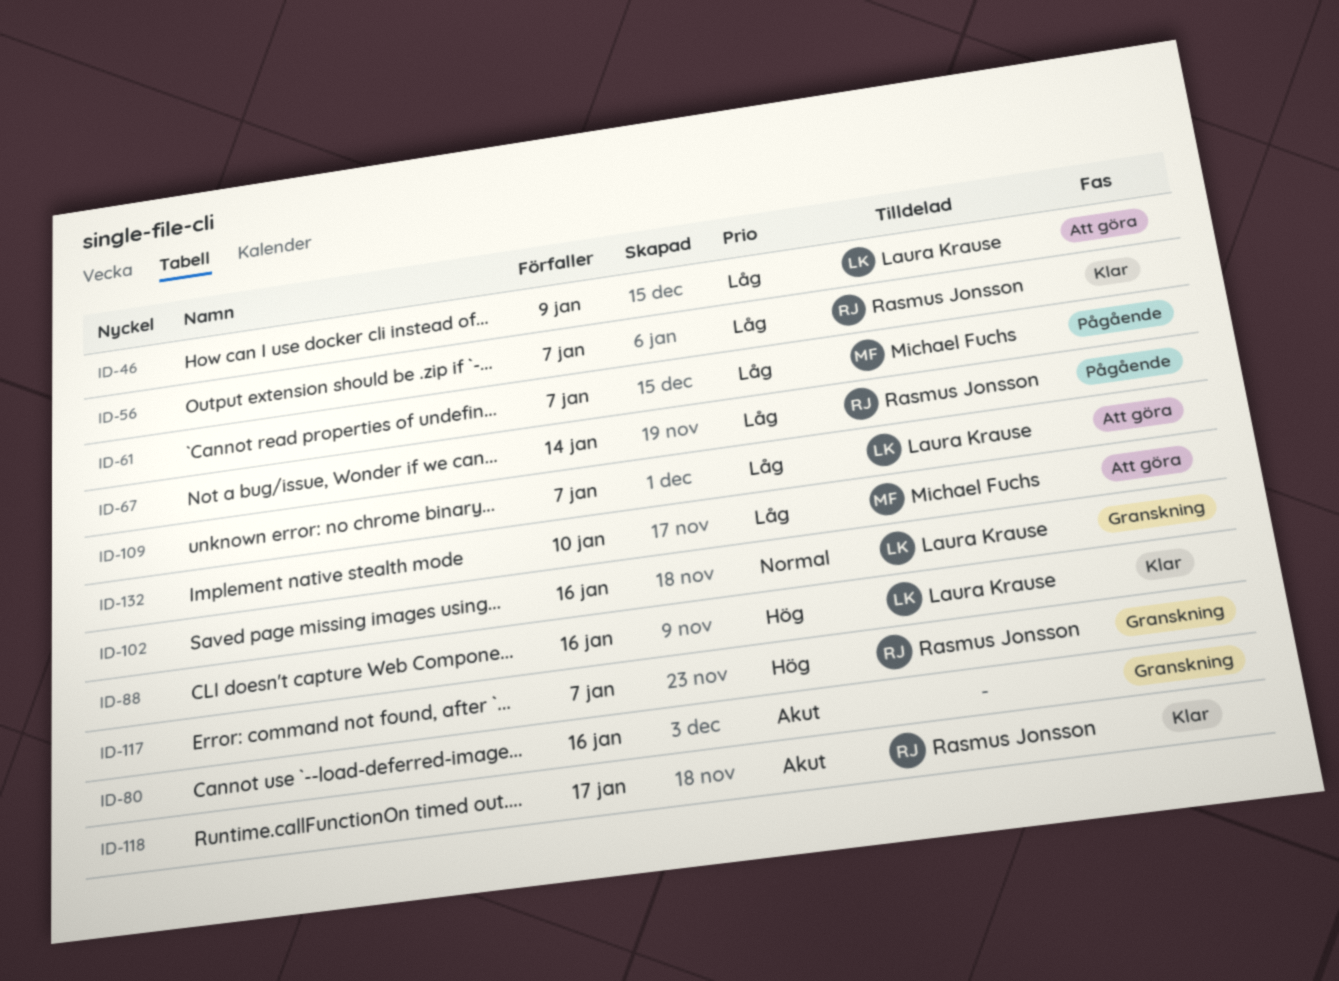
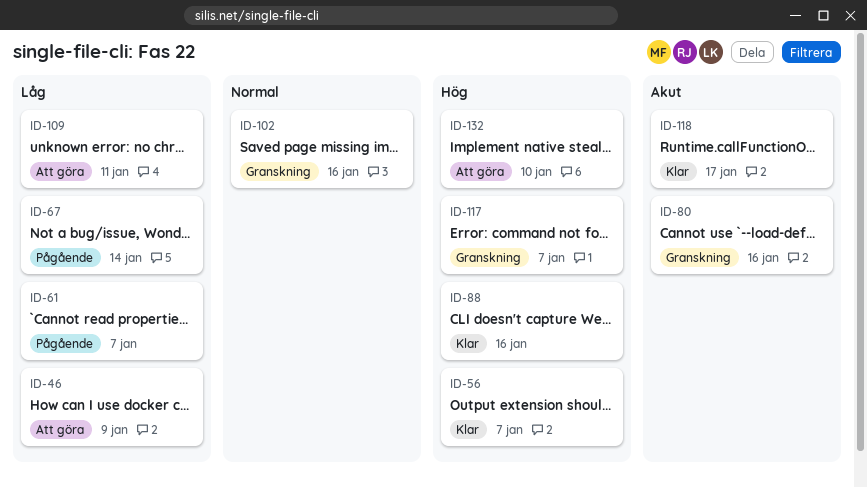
ID-56, priority: Låg -> Hög
ID-109, due: Jan 7 -> Jan 11
ID-132, priority: Låg -> Hög

